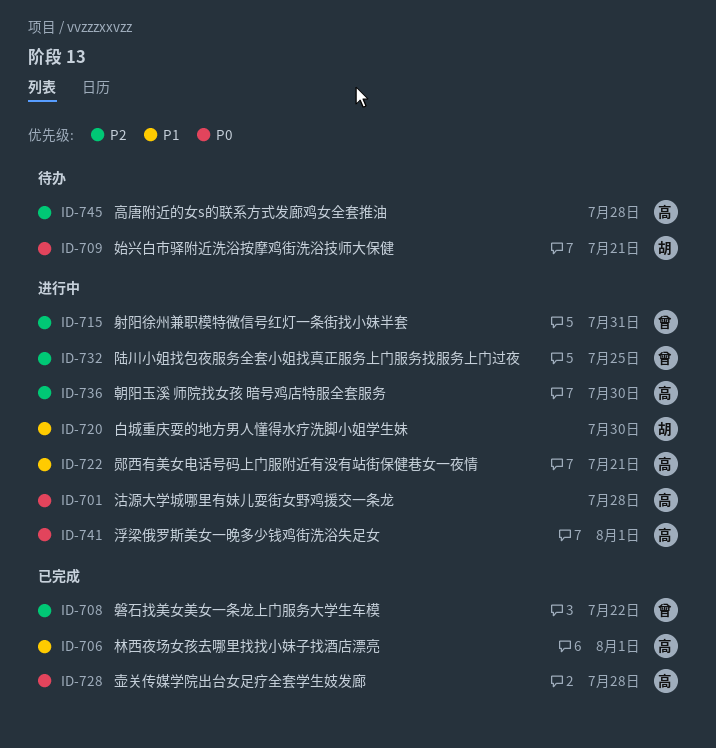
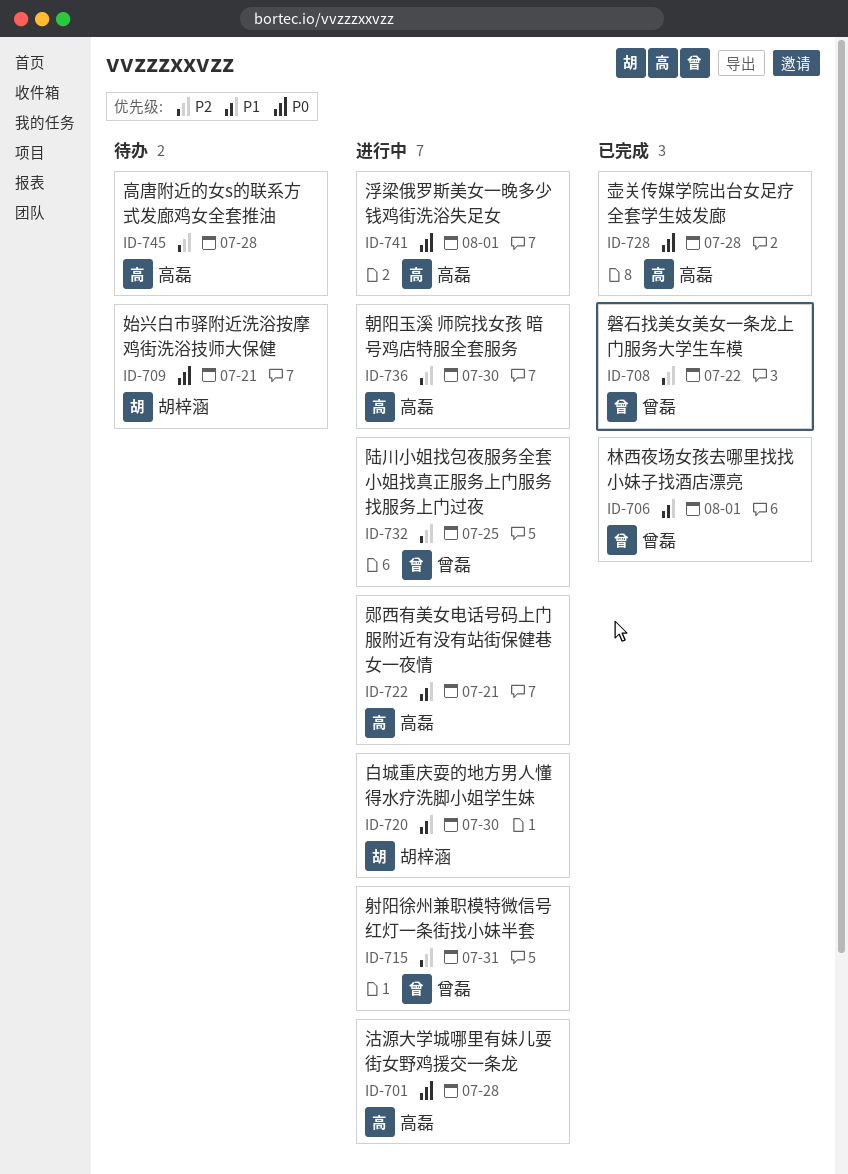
ID-706, owner: 高磊 -> 曾磊

